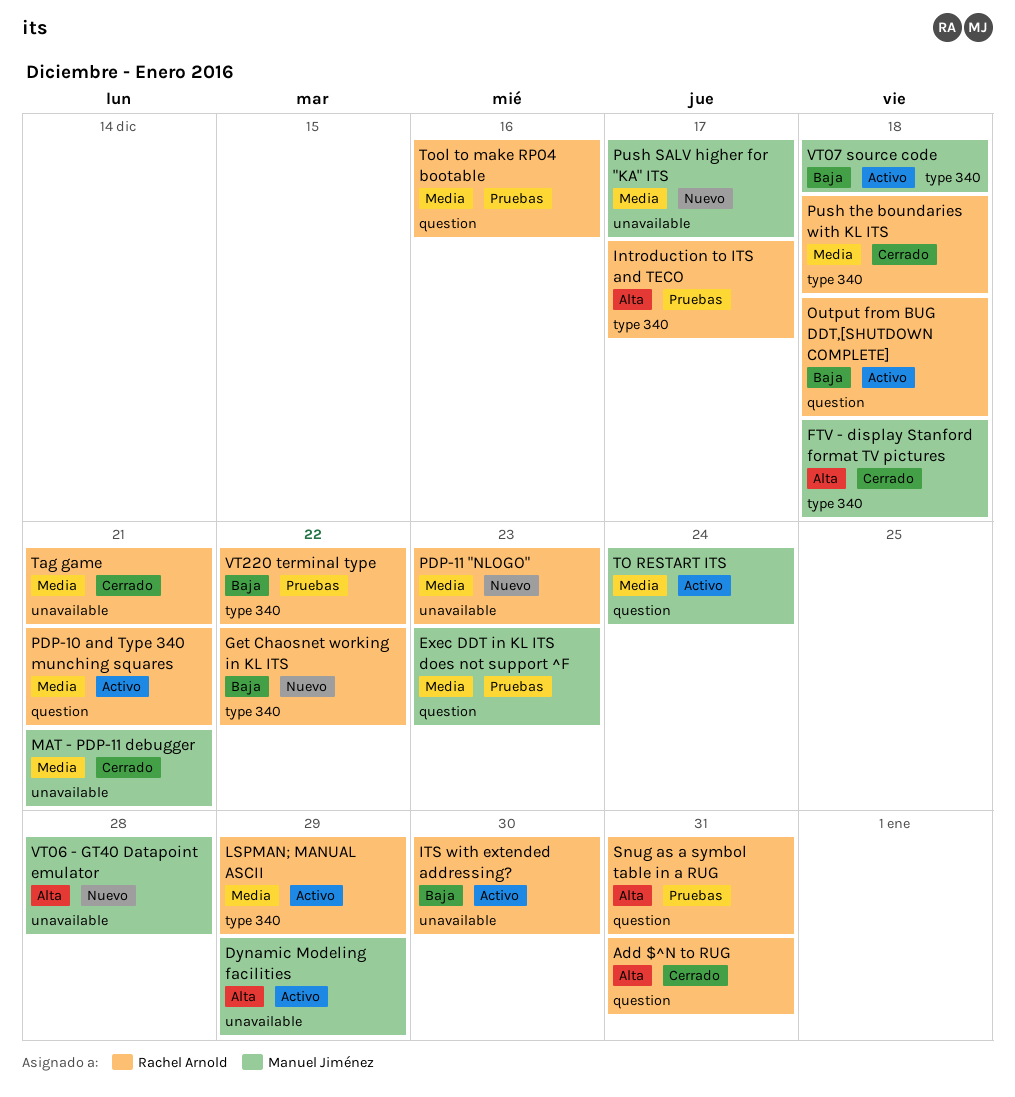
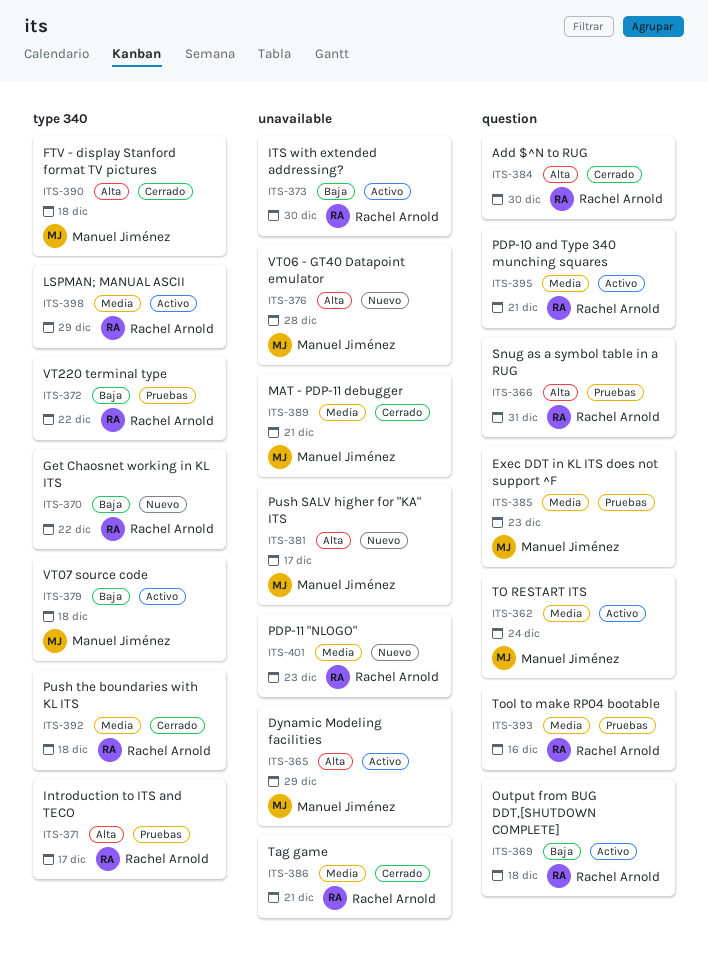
Add $^N to RUG, due: Dec 31 -> Dec 30
Push SALV higher for "KA" ITS, priority: Media -> Alta

